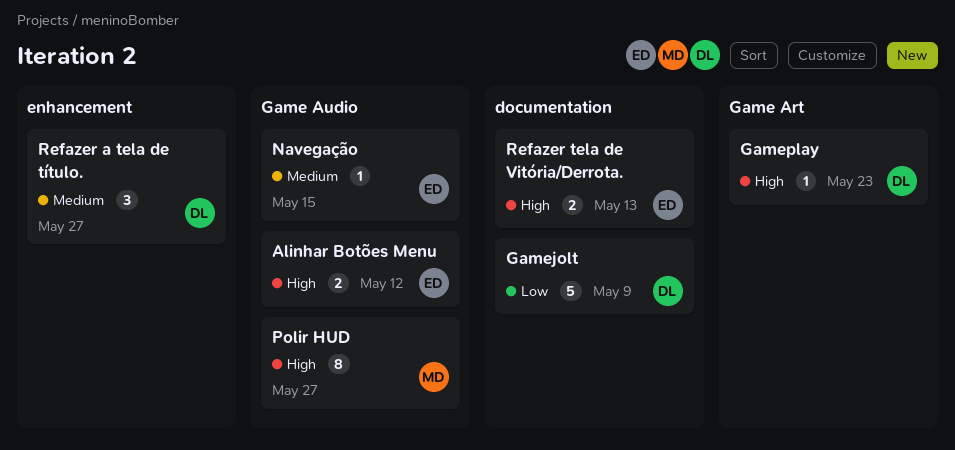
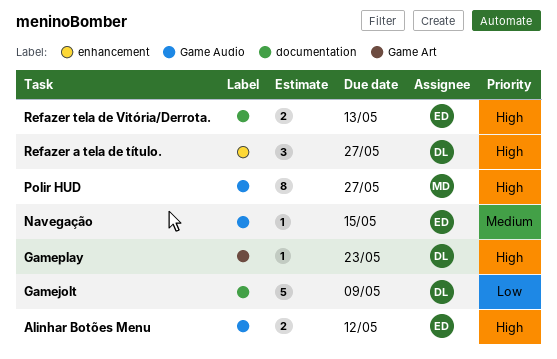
Refazer a tela de título., priority: Medium -> High

